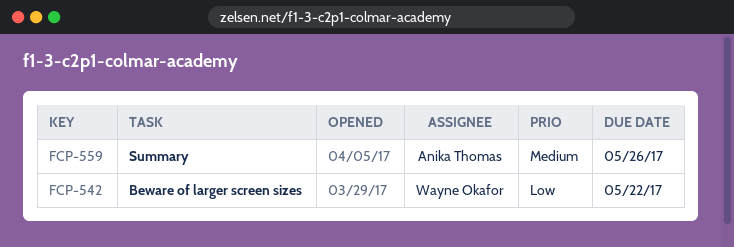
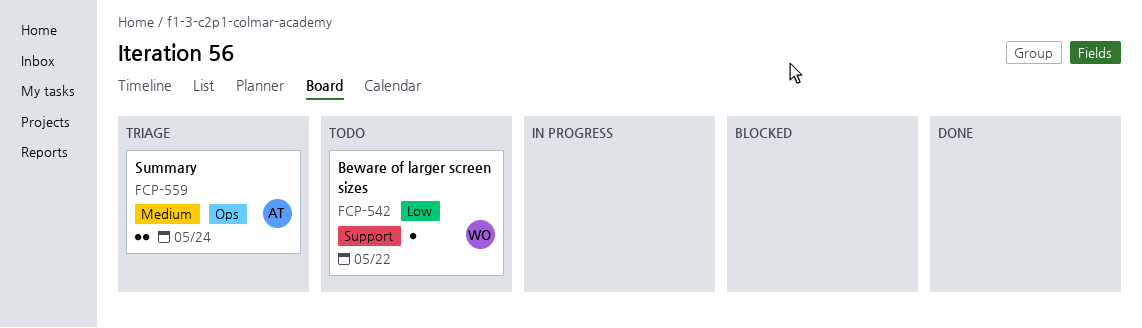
FCP-559, due: May 26 -> May 24

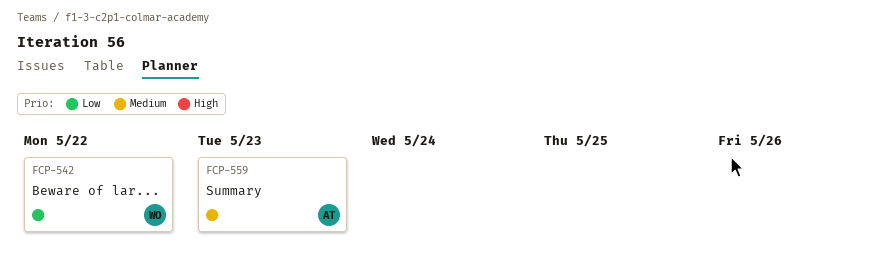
FCP-559, due: May 24 -> May 23

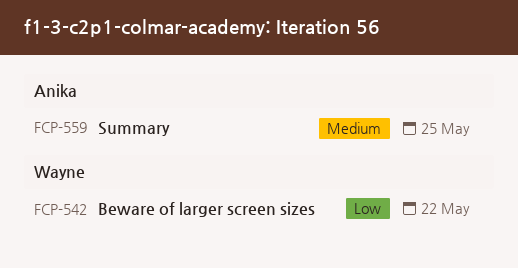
FCP-559, due: May 23 -> May 25

